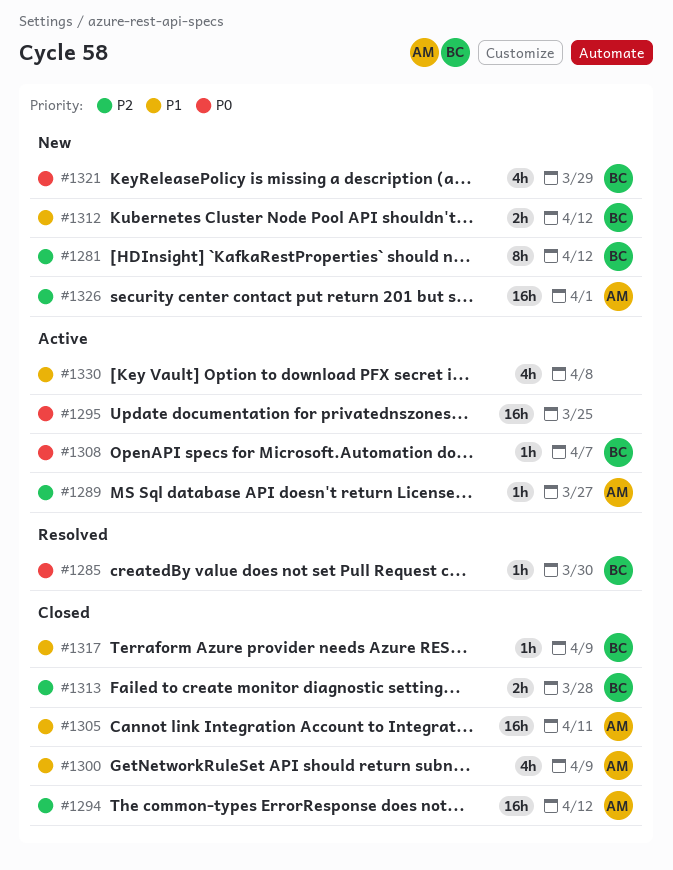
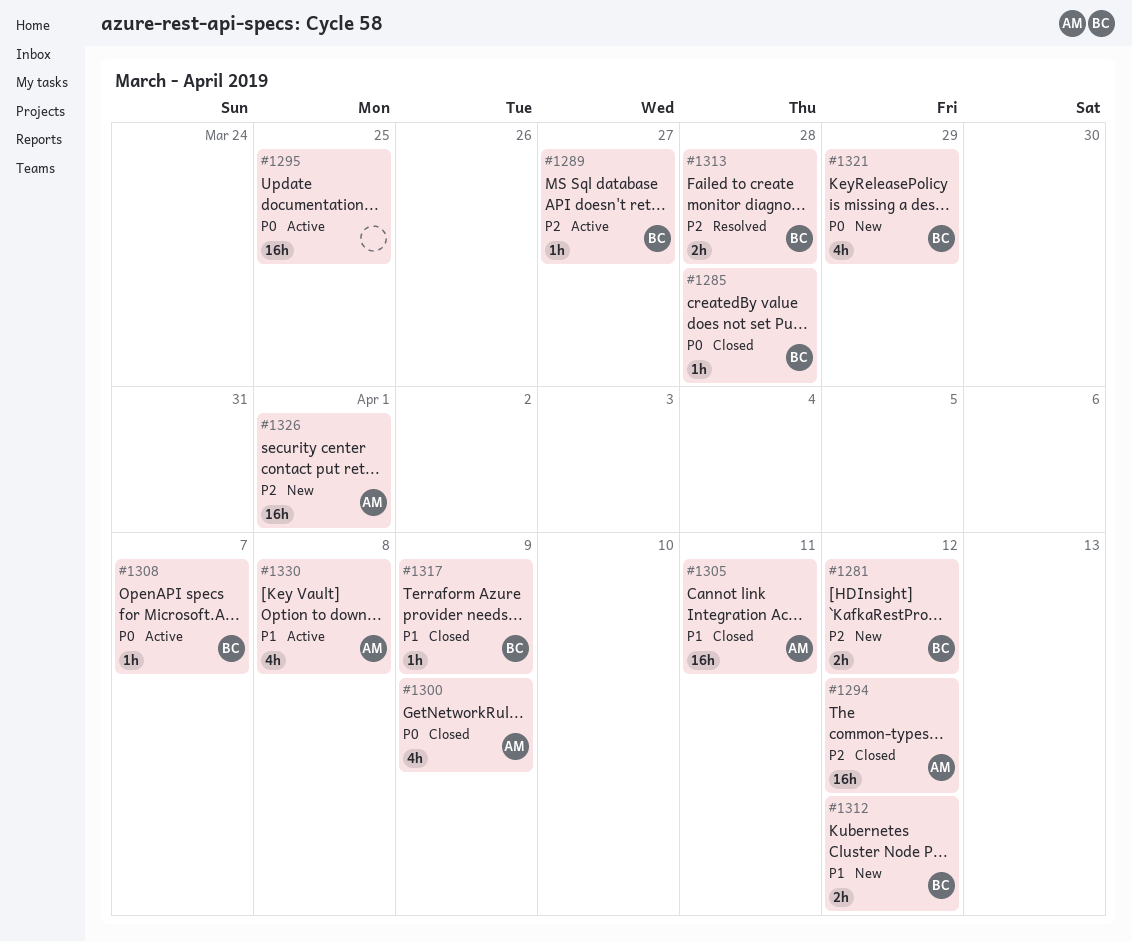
#1281, estimate: 8h -> 2h
#1285, status: Resolved -> Closed
#1285, due: Mar 30 -> Mar 28
#1289, owner: AM -> BC
#1300, priority: P1 -> P0
#1313, status: Closed -> Resolved
#1330, owner: none -> AM

